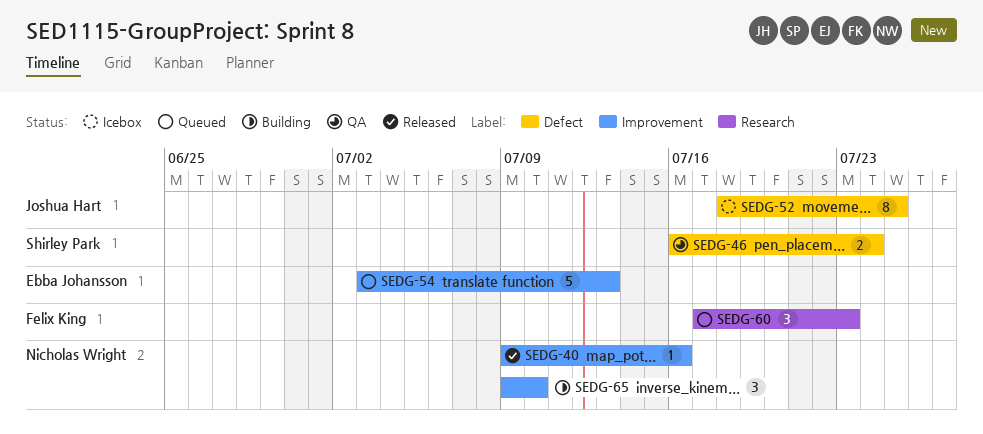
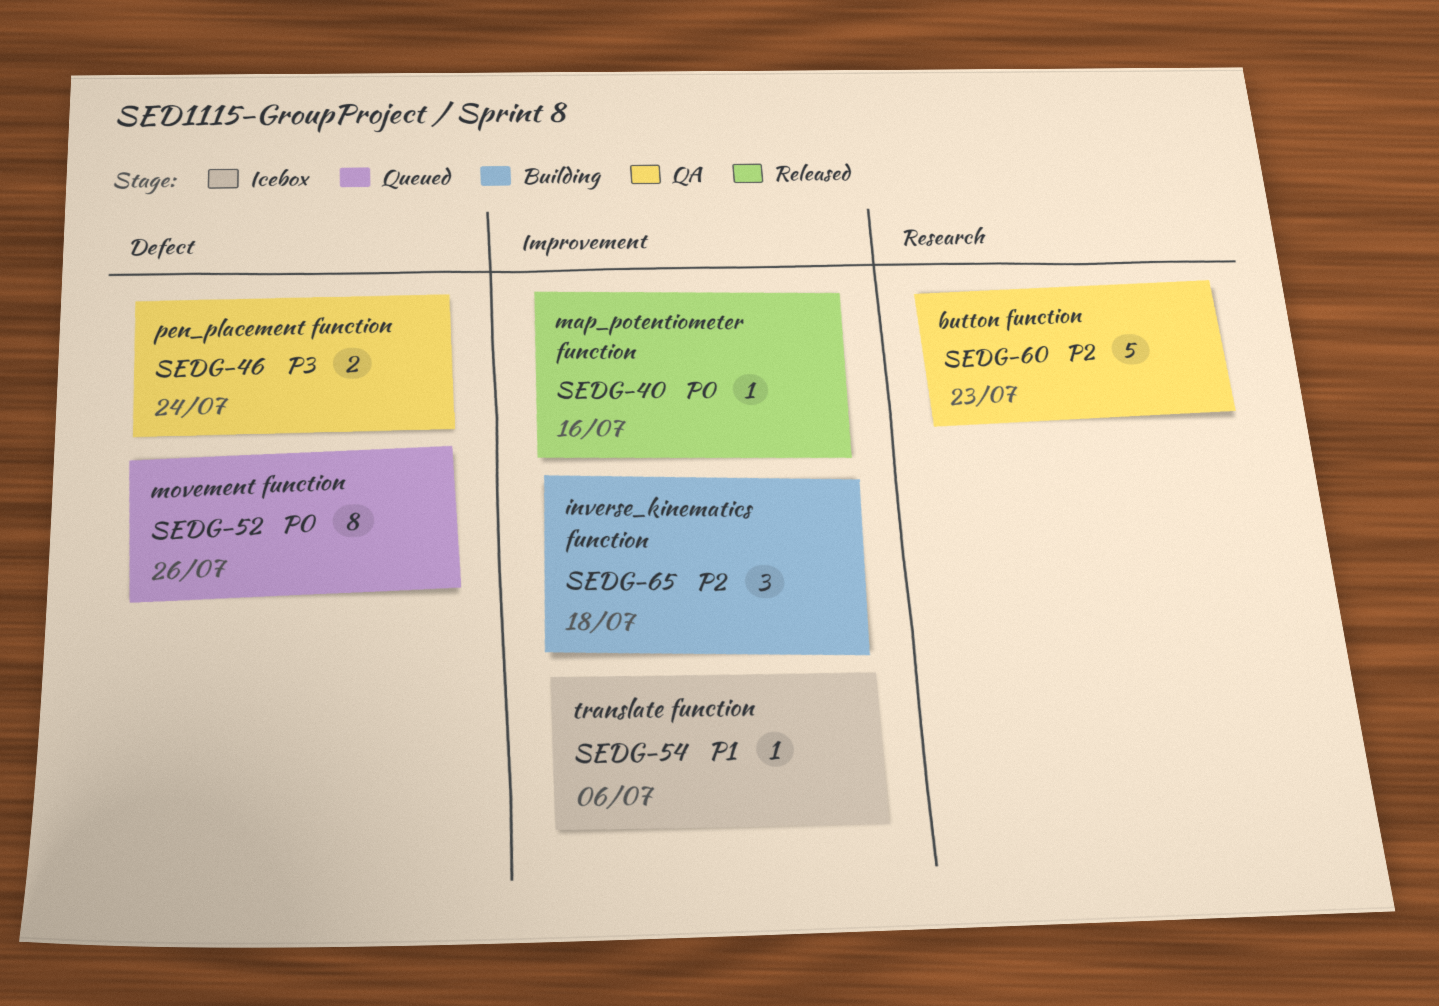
SEDG-52, status: Icebox -> Queued
SEDG-52, due: Jul 25 -> Jul 26
SEDG-54, status: Queued -> Icebox
SEDG-54, estimate: 5 -> 1
SEDG-54, due: Jul 13 -> Jul 6
SEDG-60, status: Queued -> QA
SEDG-60, estimate: 3 -> 5
SEDG-65, due: Jul 10 -> Jul 18

